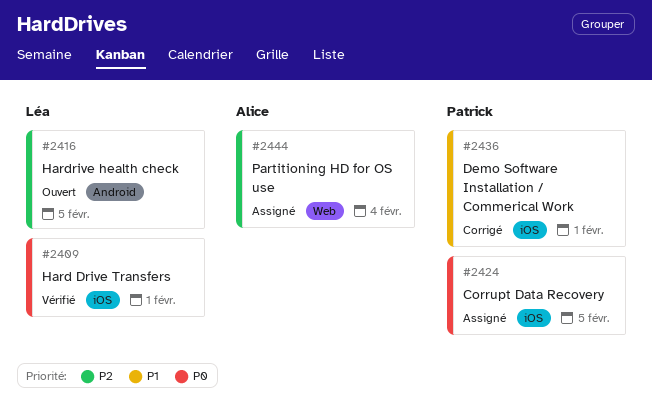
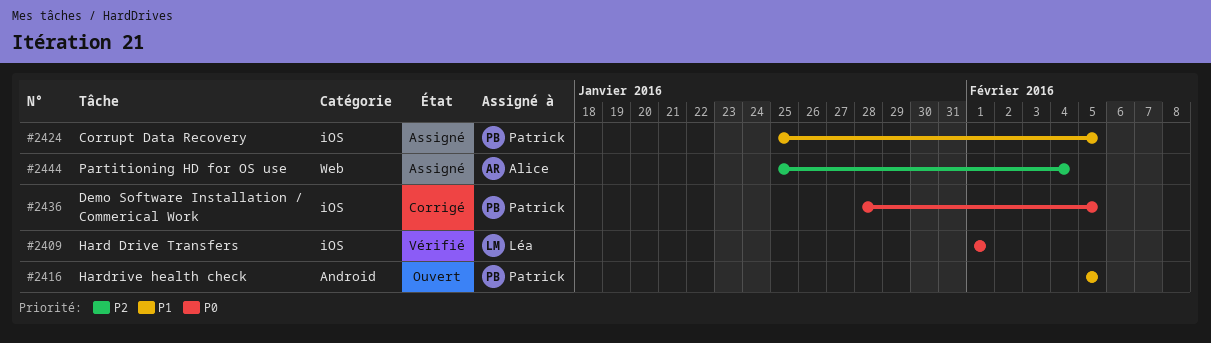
#2416, owner: Léa -> Patrick
#2416, priority: P2 -> P1
#2424, priority: P0 -> P1
#2436, priority: P1 -> P0
#2436, due: Feb 1 -> Feb 5

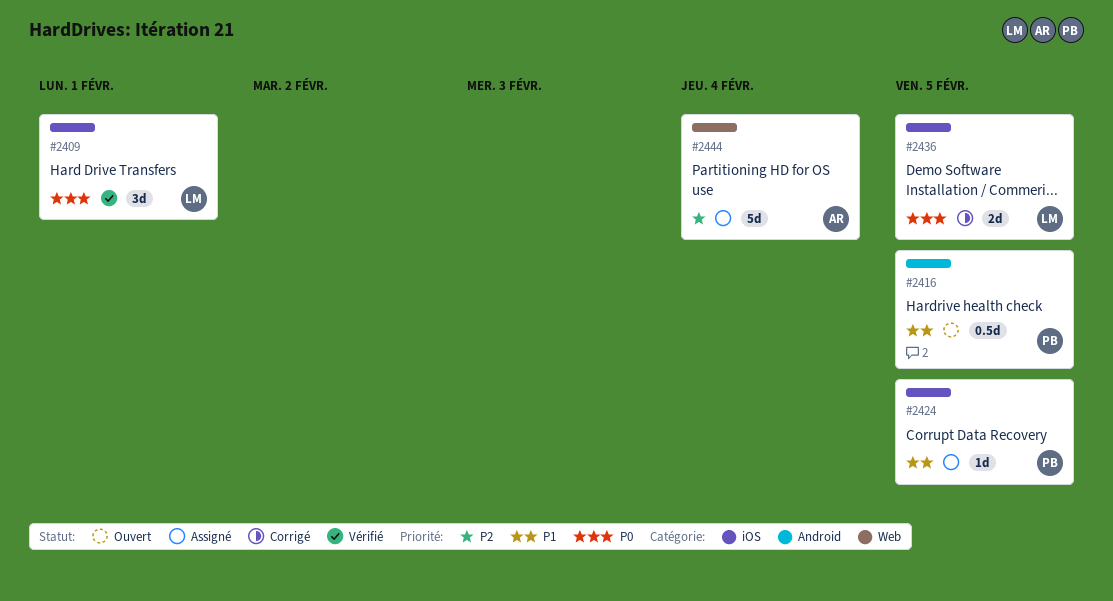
#2436, owner: Patrick -> Léa

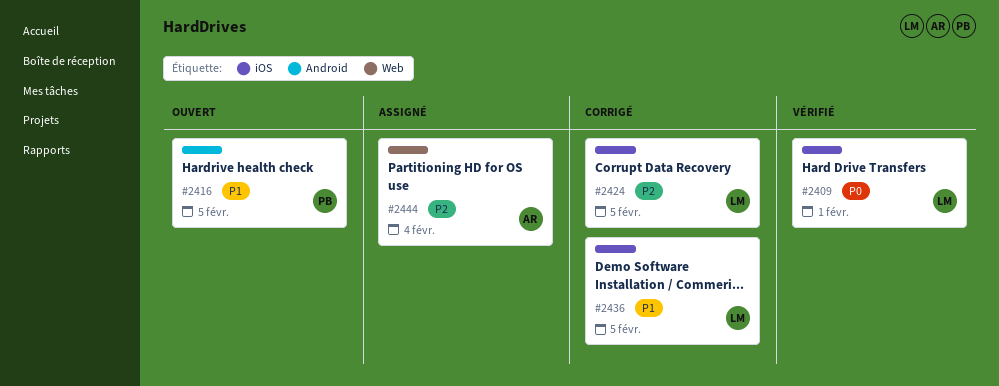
#2424, status: Assigné -> Corrigé
#2424, owner: PB -> LM
#2424, priority: P1 -> P2
#2436, priority: P0 -> P1

